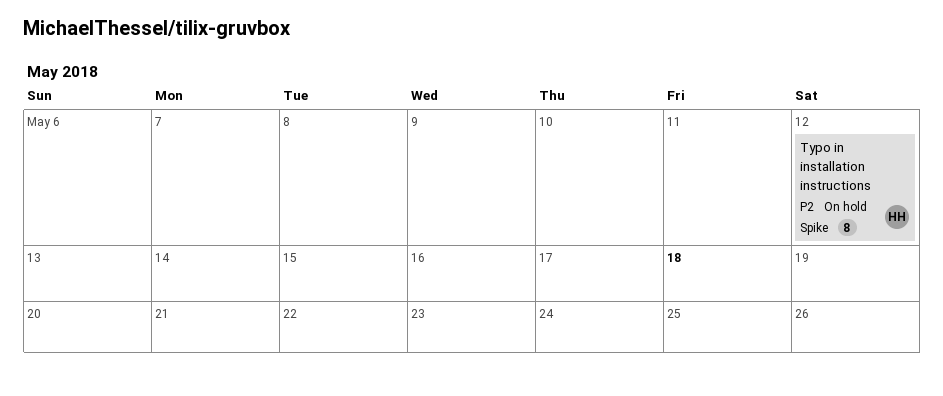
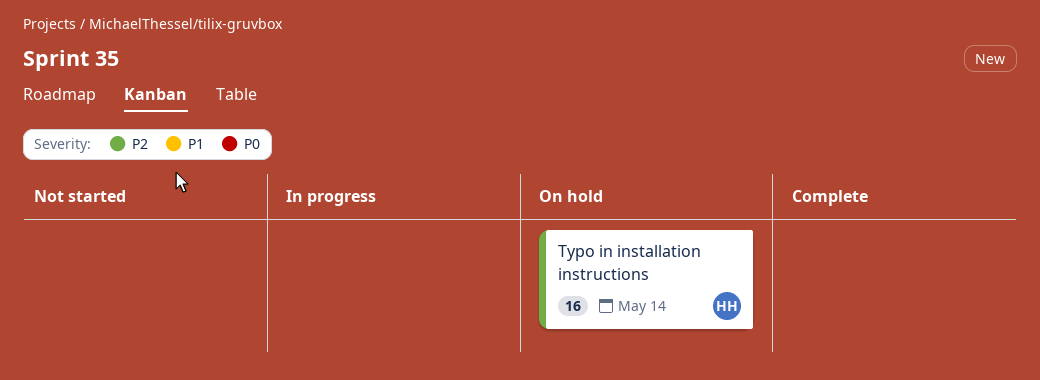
Typo in installation instructions, estimate: 8 -> 16
Typo in installation instructions, due: May 12 -> May 14

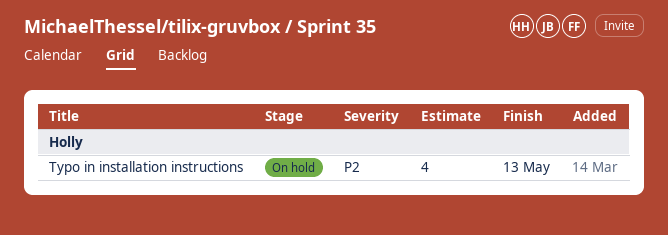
Typo in installation instructions, estimate: 16 -> 4
Typo in installation instructions, due: May 14 -> May 13

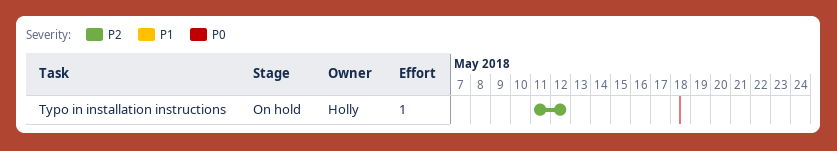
Typo in installation instructions, estimate: 4 -> 1
Typo in installation instructions, due: May 13 -> May 12

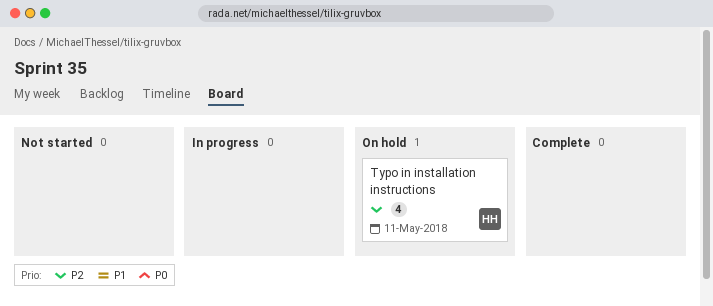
Typo in installation instructions, estimate: 1 -> 4
Typo in installation instructions, due: May 12 -> May 11

